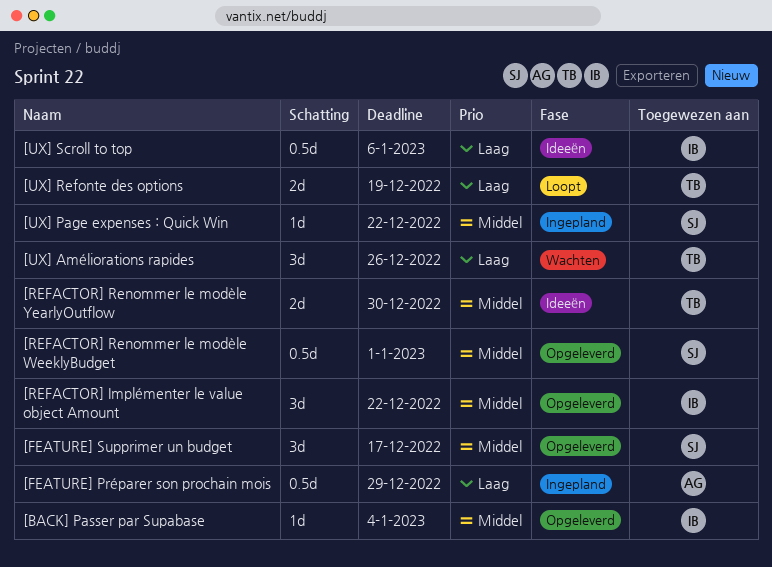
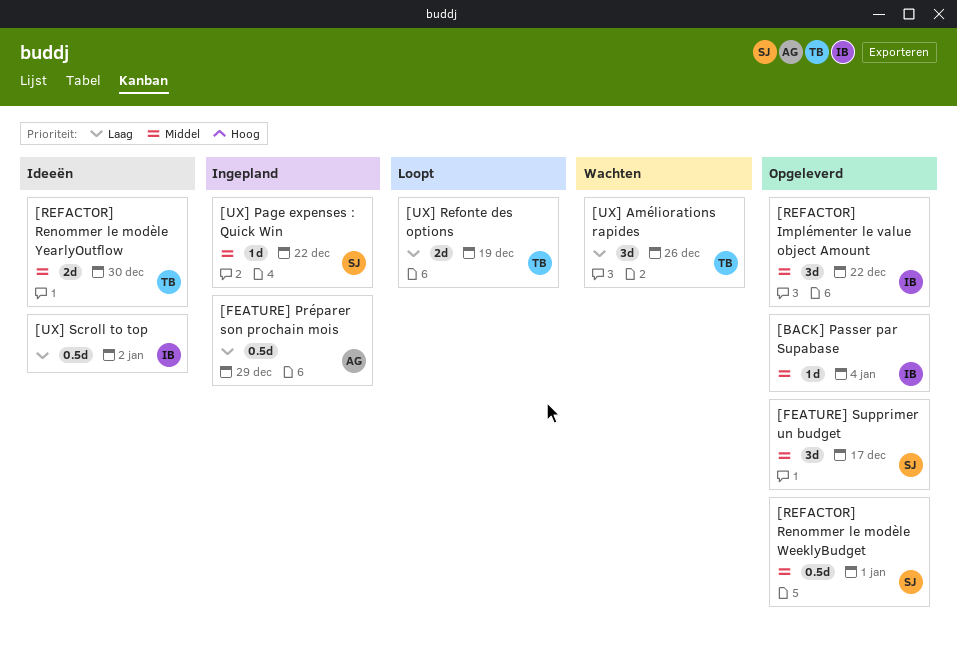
[UX] Scroll to top, due: Jan 6 -> Jan 2

